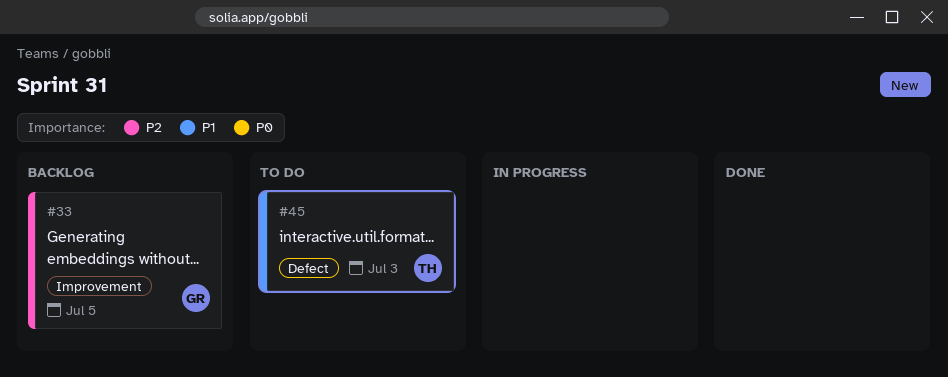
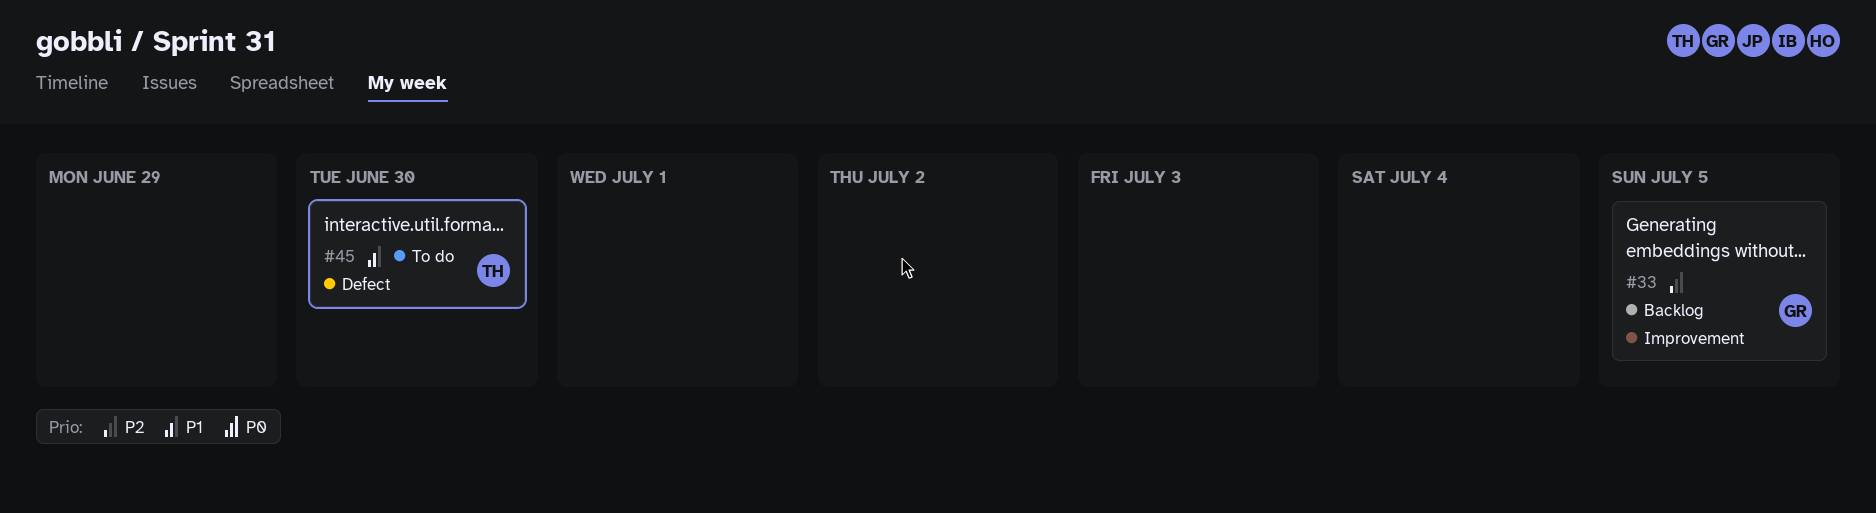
#45, due: Jul 3 -> Jun 30

